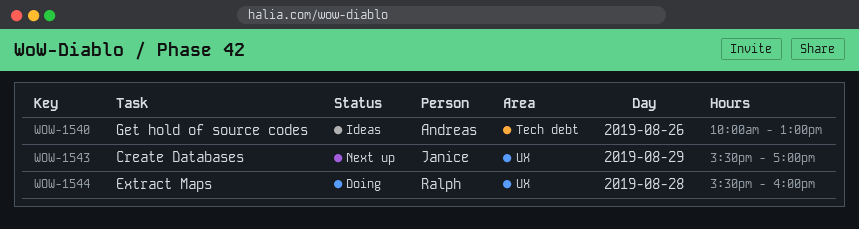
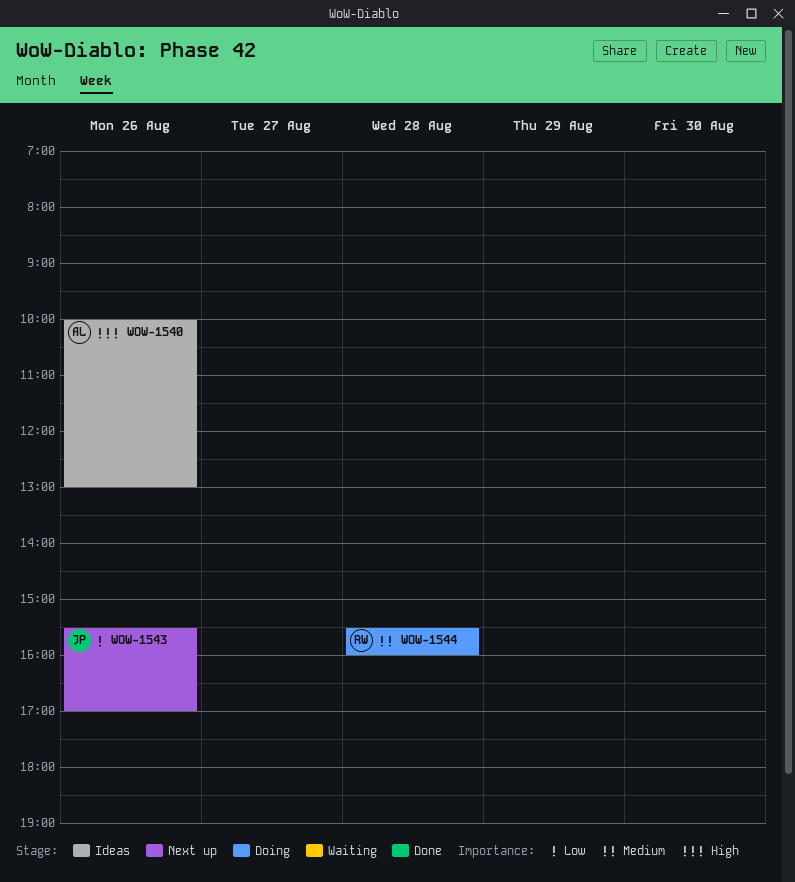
WOW-1543, day: Aug 29 -> Aug 26

